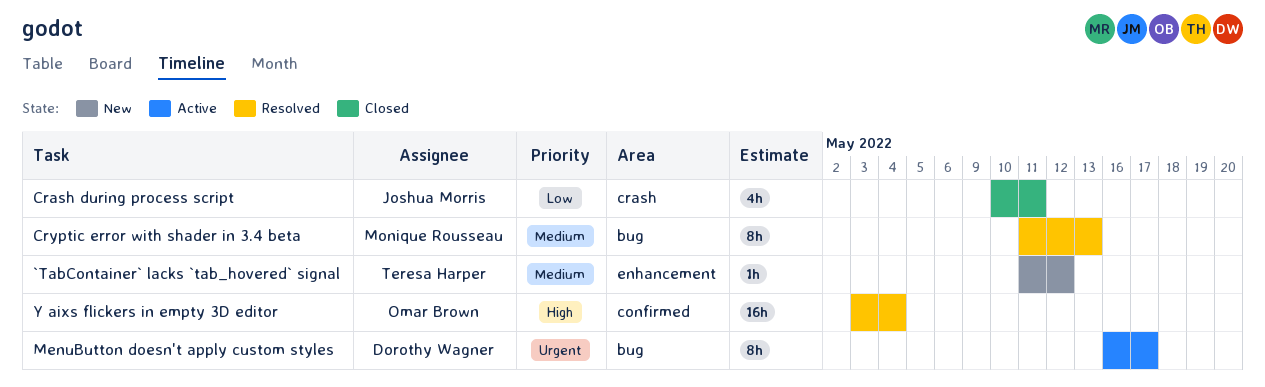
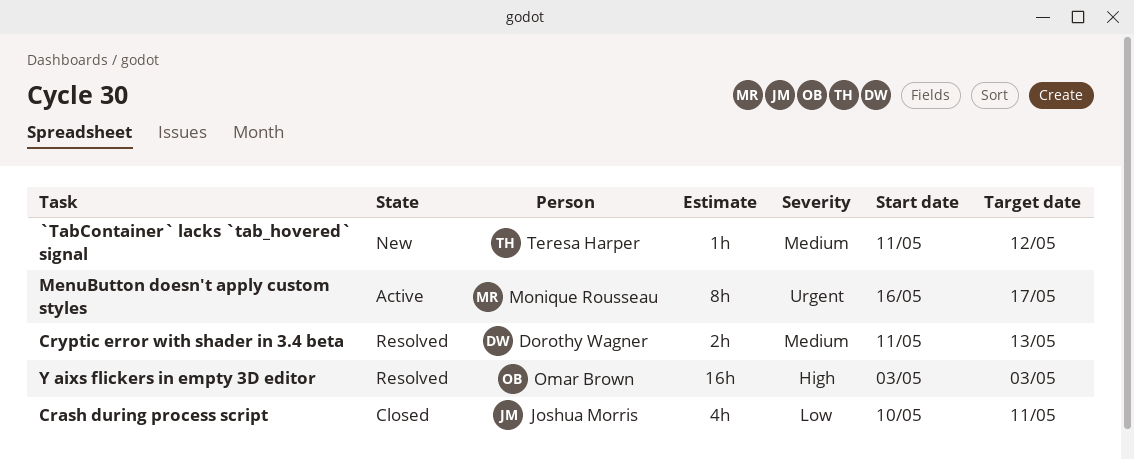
Cryptic error with shader in 3.4 beta, owner: Monique Rousseau -> Dorothy Wagner
Cryptic error with shader in 3.4 beta, estimate: 8h -> 2h
MenuButton doesn't apply custom styles, owner: Dorothy Wagner -> Monique Rousseau
Y aixs flickers in empty 3D editor, due: May 4 -> May 3

